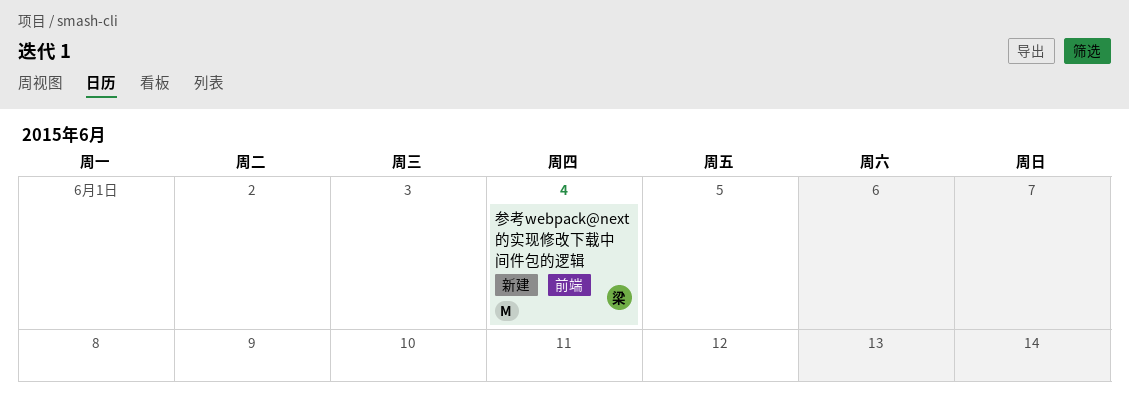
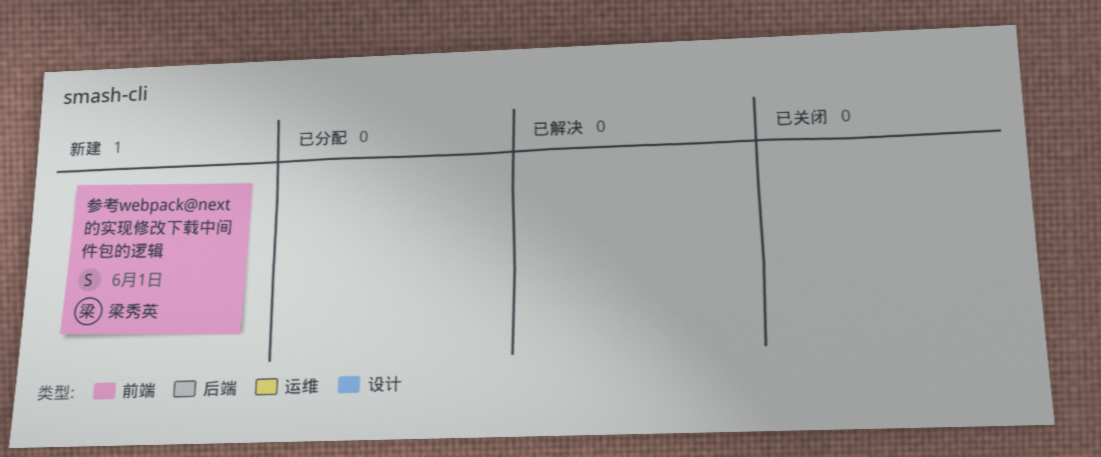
参考webpack@next的实现修改下载中间件包的逻辑, estimate: M -> S
参考webpack@next的实现修改下载中间件包的逻辑, due: Jun 4 -> Jun 1

